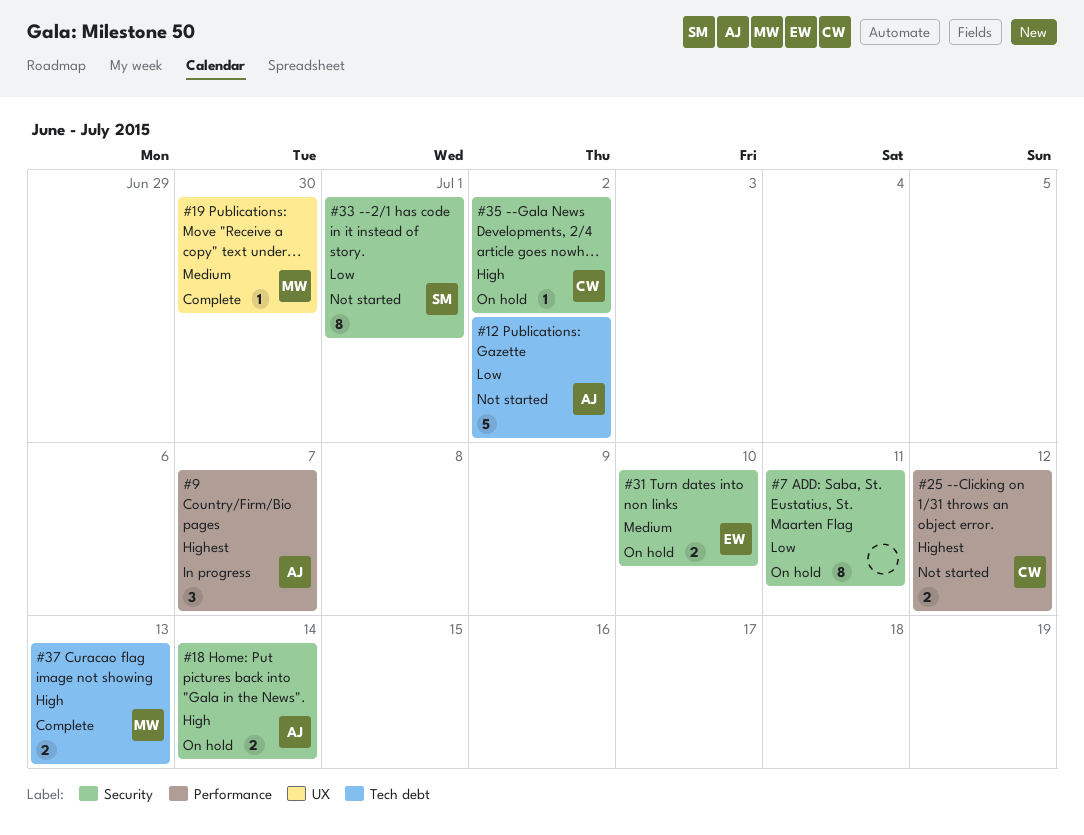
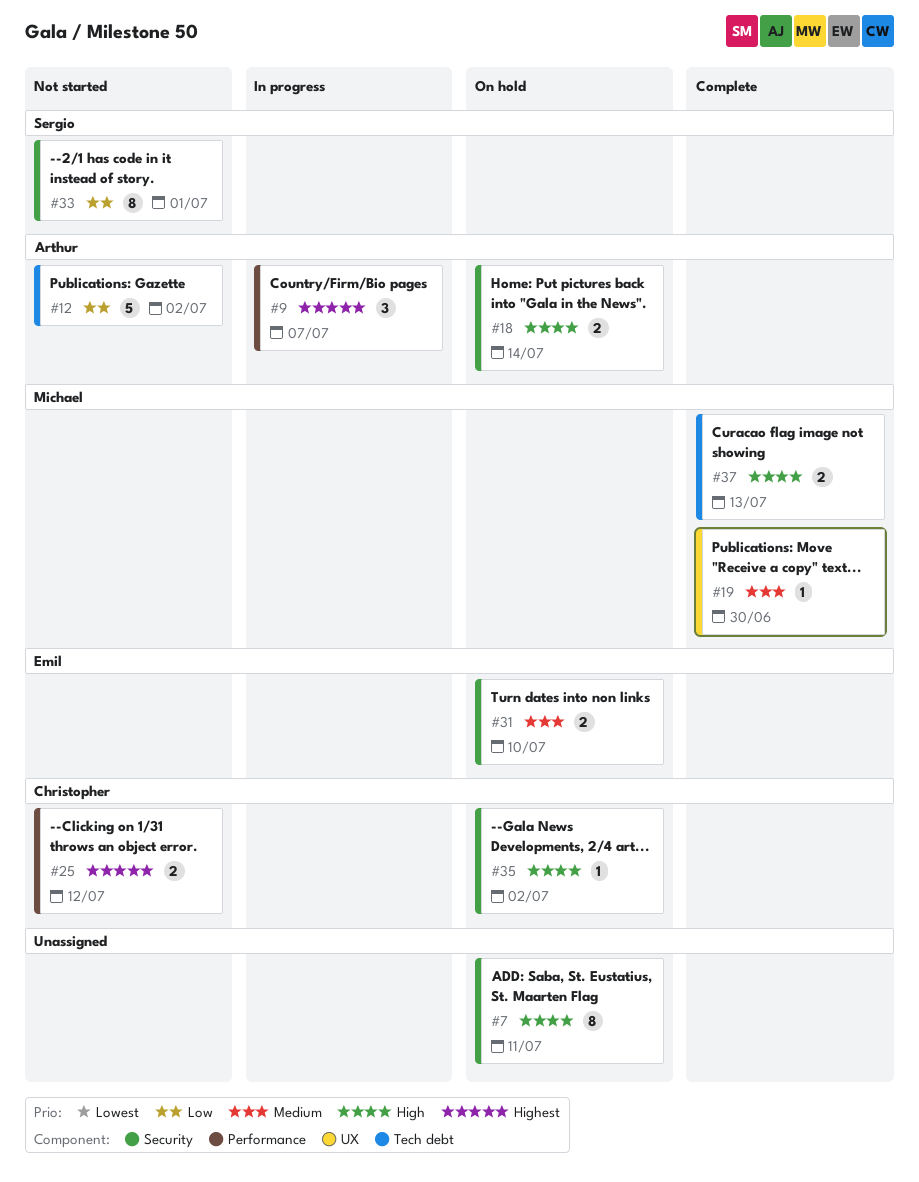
#7, priority: Low -> High

